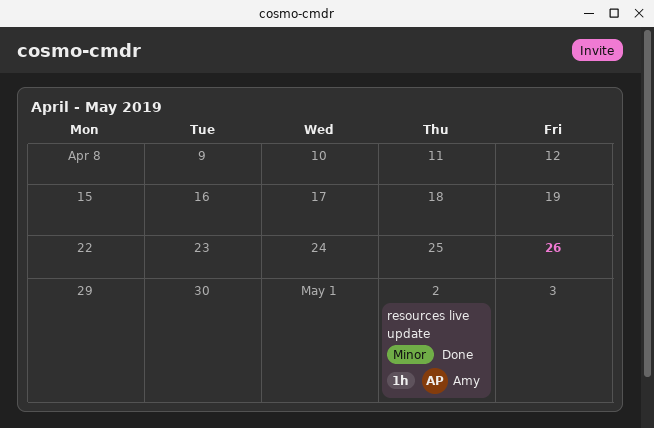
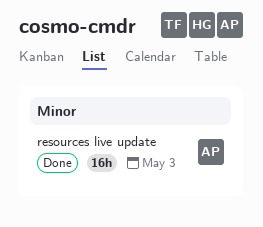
resources live update, estimate: 1h -> 16h
resources live update, due: May 2 -> May 3

